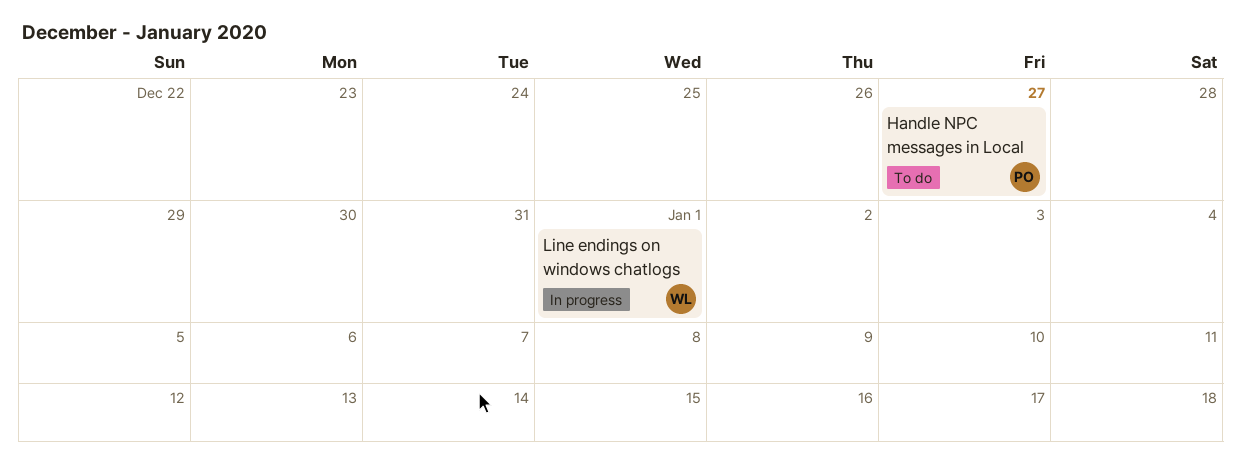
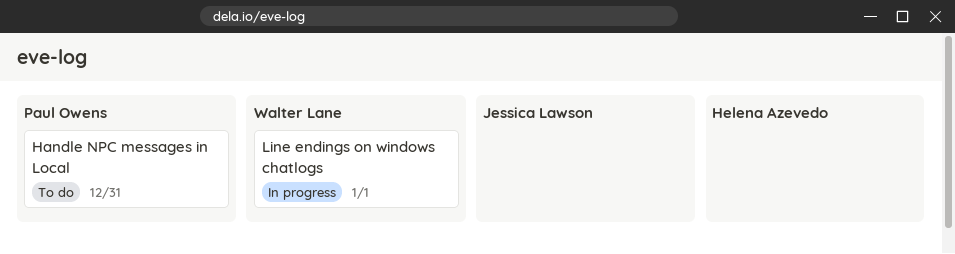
Handle NPC messages in Local, due: Dec 27 -> Dec 31

